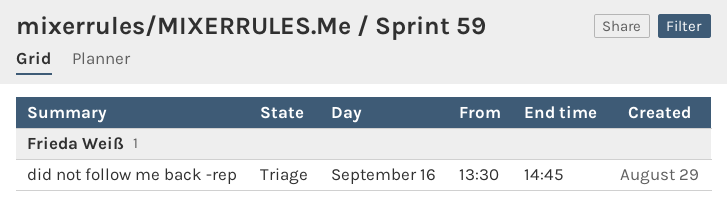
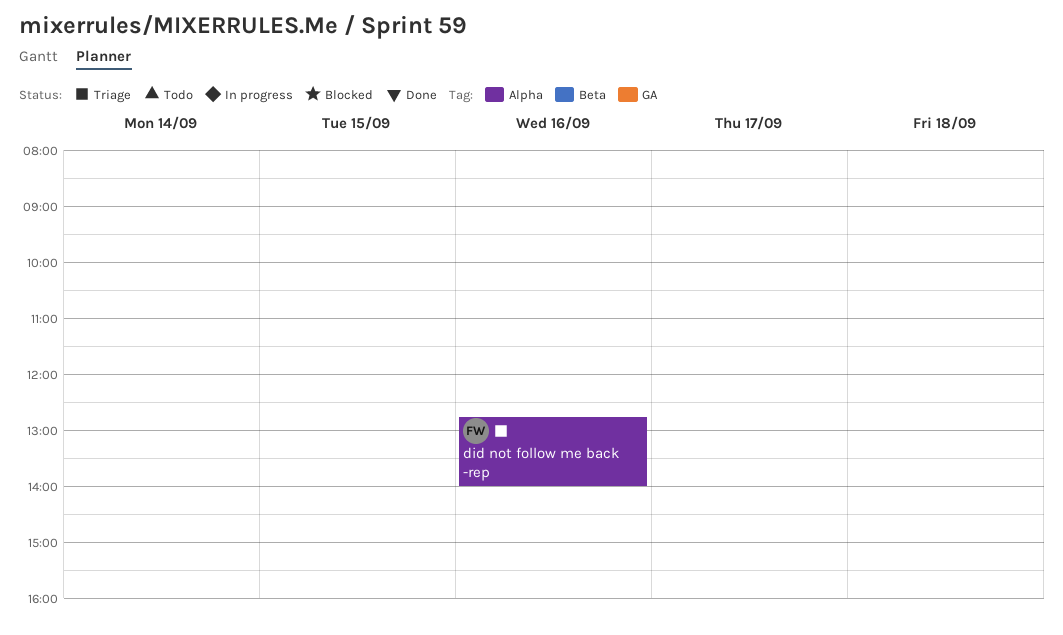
did not follow me back -rep, begins: 13:30 -> 12:45
did not follow me back -rep, ends: 14:45 -> 14:00

